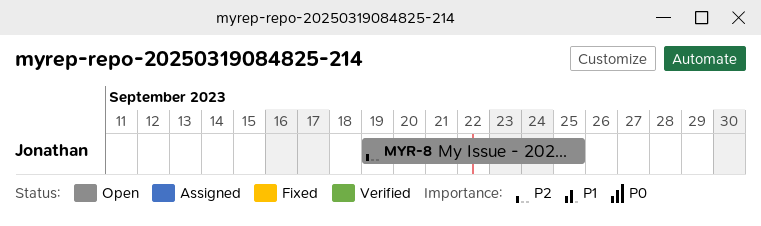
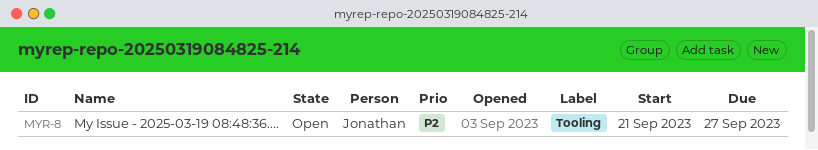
MYR-8, start: Sep 19 -> Sep 21
MYR-8, due: Sep 25 -> Sep 27

